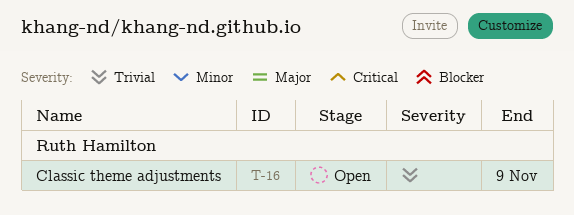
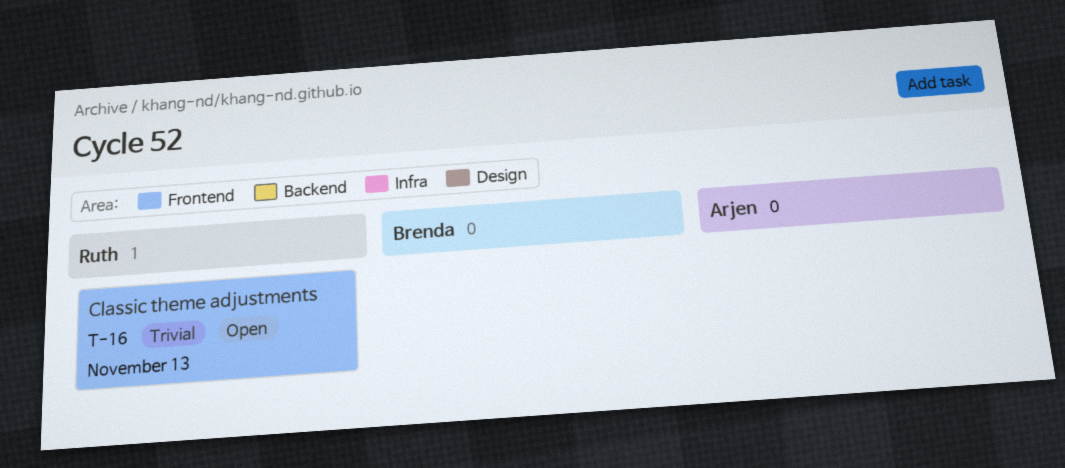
T-16, due: Nov 9 -> Nov 13

